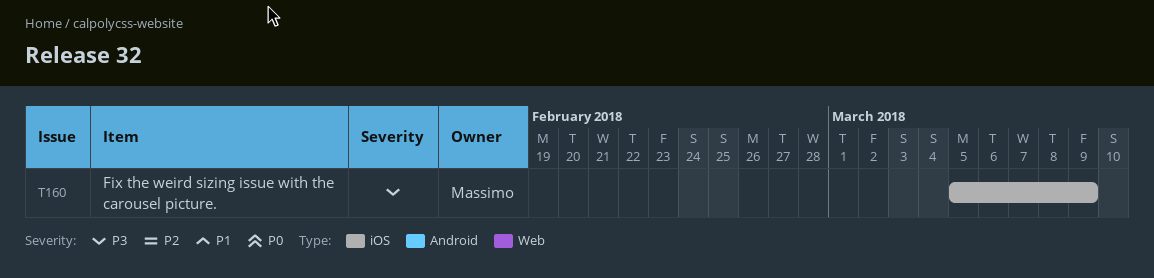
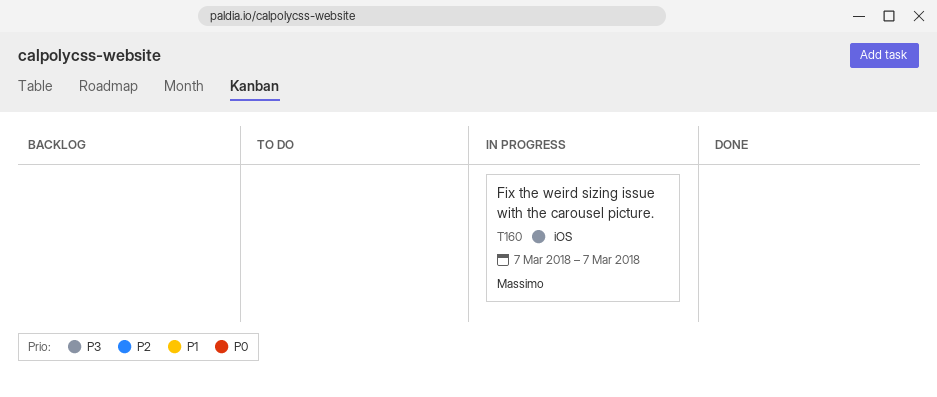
T160, start: Mar 5 -> Mar 7
T160, due: Mar 9 -> Mar 7

